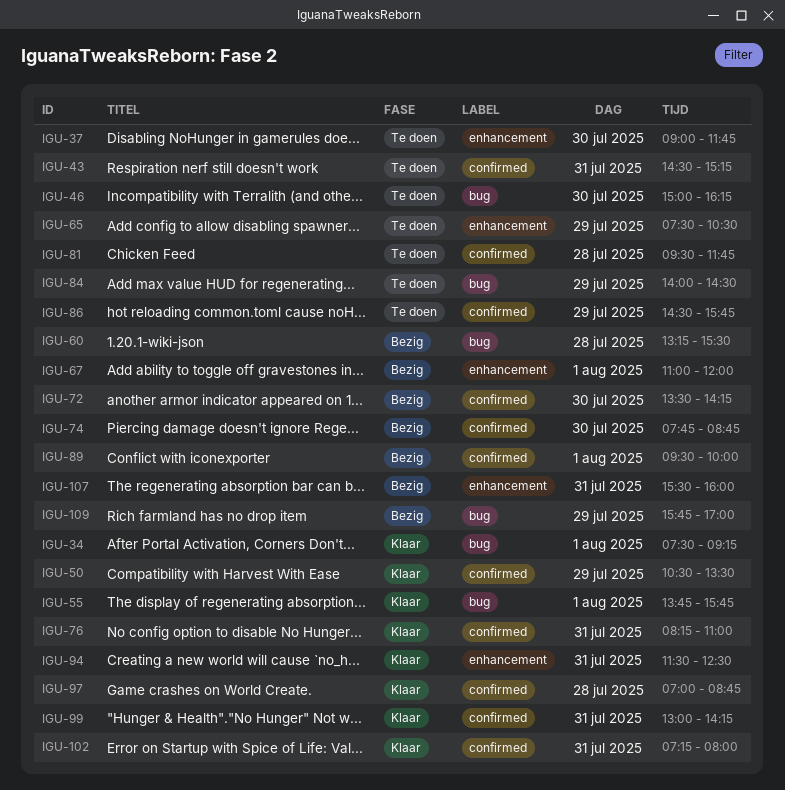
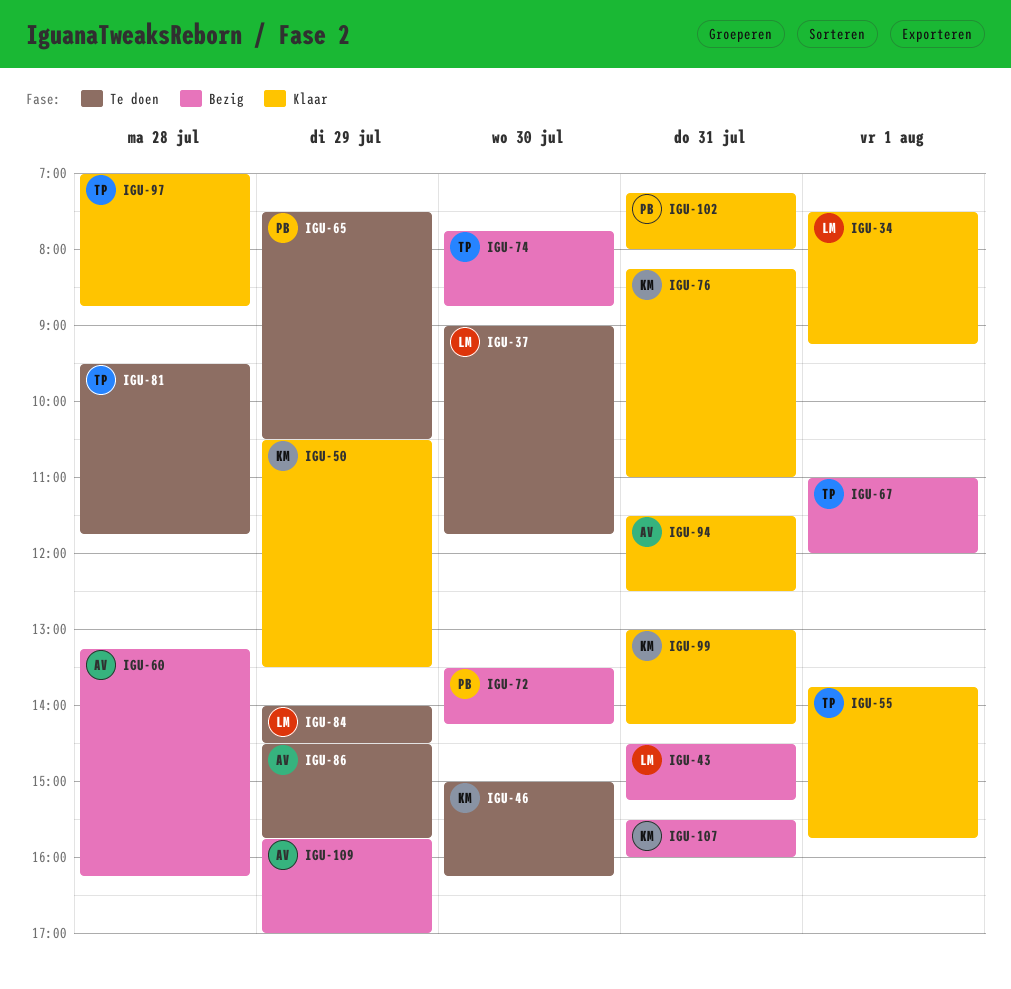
IGU-43, status: Te doen -> Bezig
IGU-60, ends: 15:30 -> 16:15
IGU-89: present -> none

